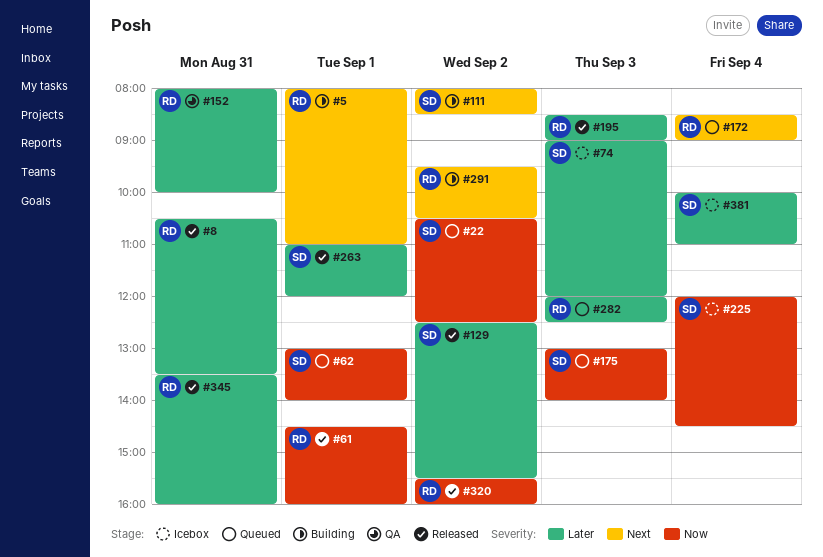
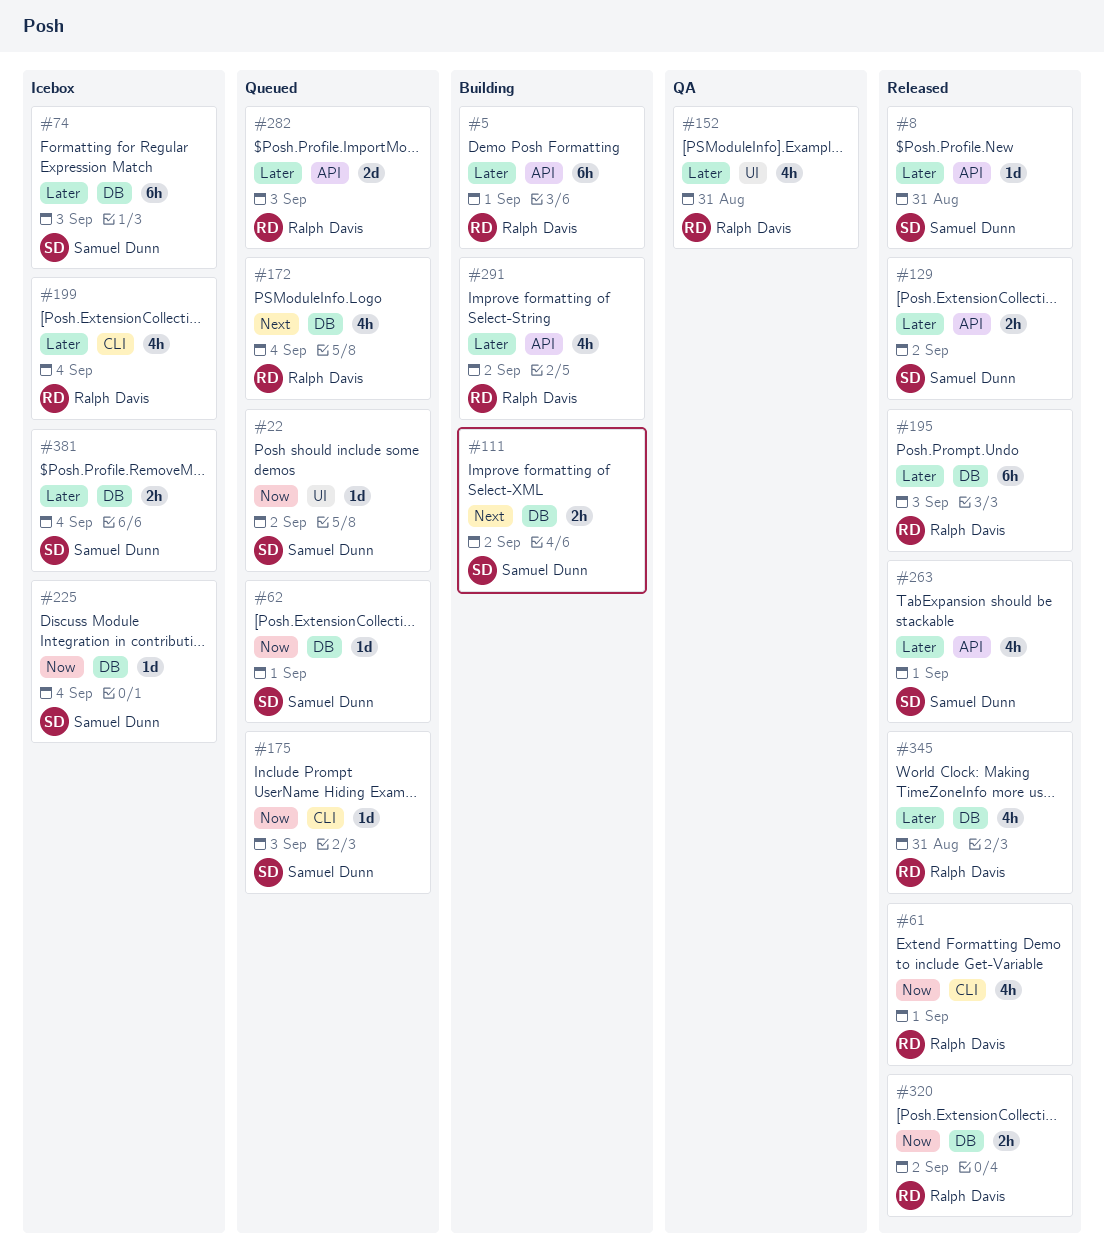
#5, priority: Next -> Later
#8, owner: Ralph Davis -> Samuel Dunn
#199: none -> present
#291, priority: Next -> Later

